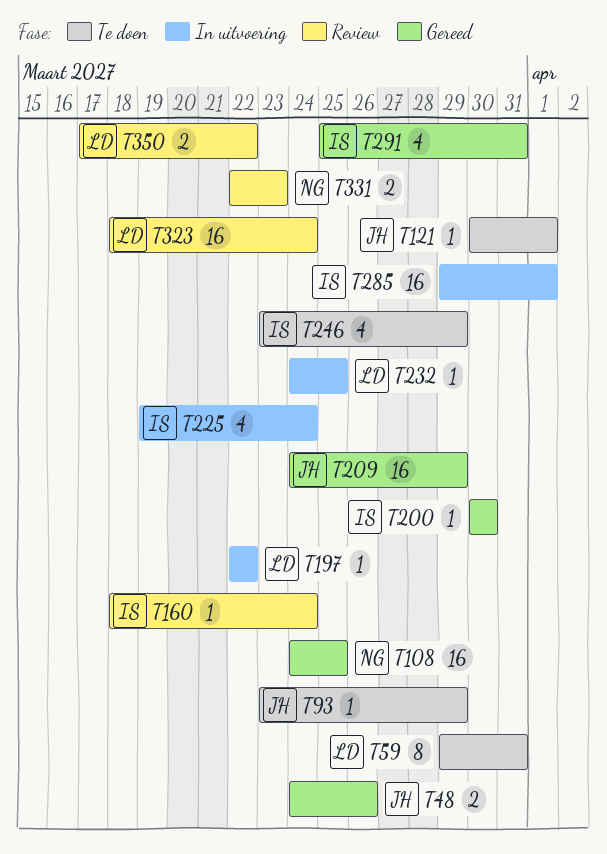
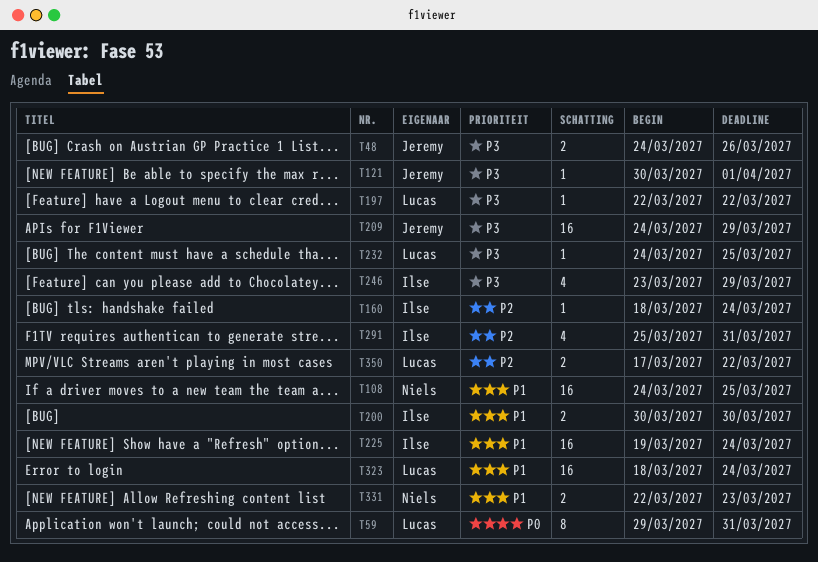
T93: present -> none
T200, estimate: 1 -> 2
T225, estimate: 4 -> 16
T285: present -> none

